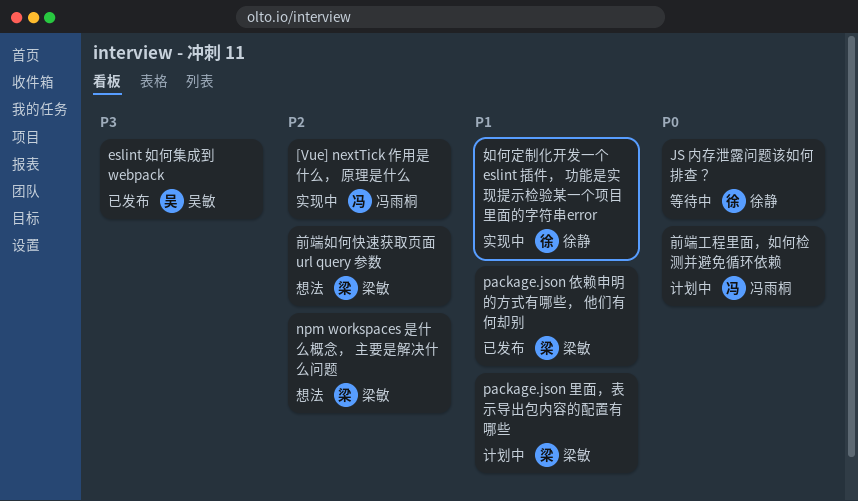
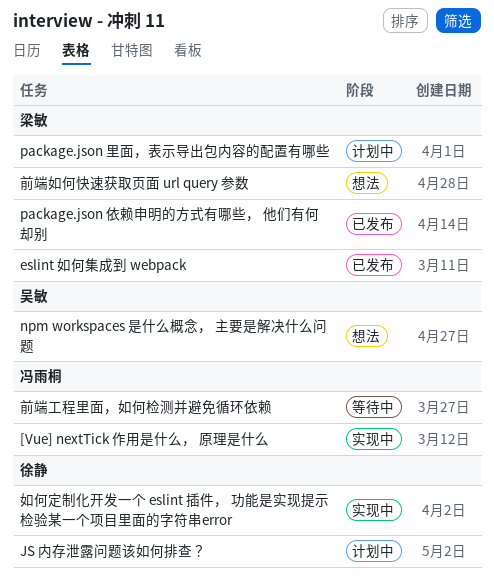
eslint 如何集成到 webpack, owner: 吴敏 -> 梁敏
JS 内存泄露问题该如何排查？, status: 等待中 -> 计划中
npm workspaces 是什么概念， 主要是解决什么问题, owner: 梁敏 -> 吴敏
前端工程里面，如何检测并避免循环依赖, status: 计划中 -> 等待中

